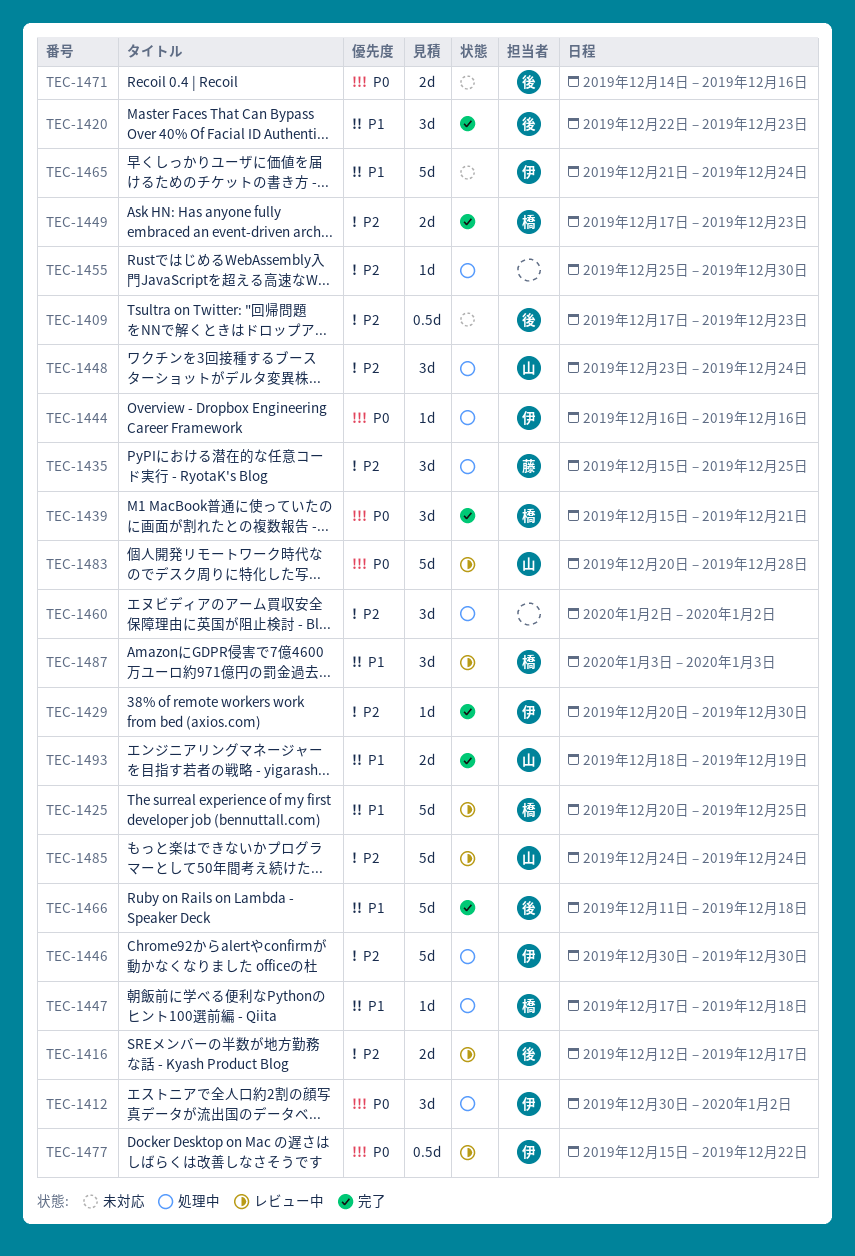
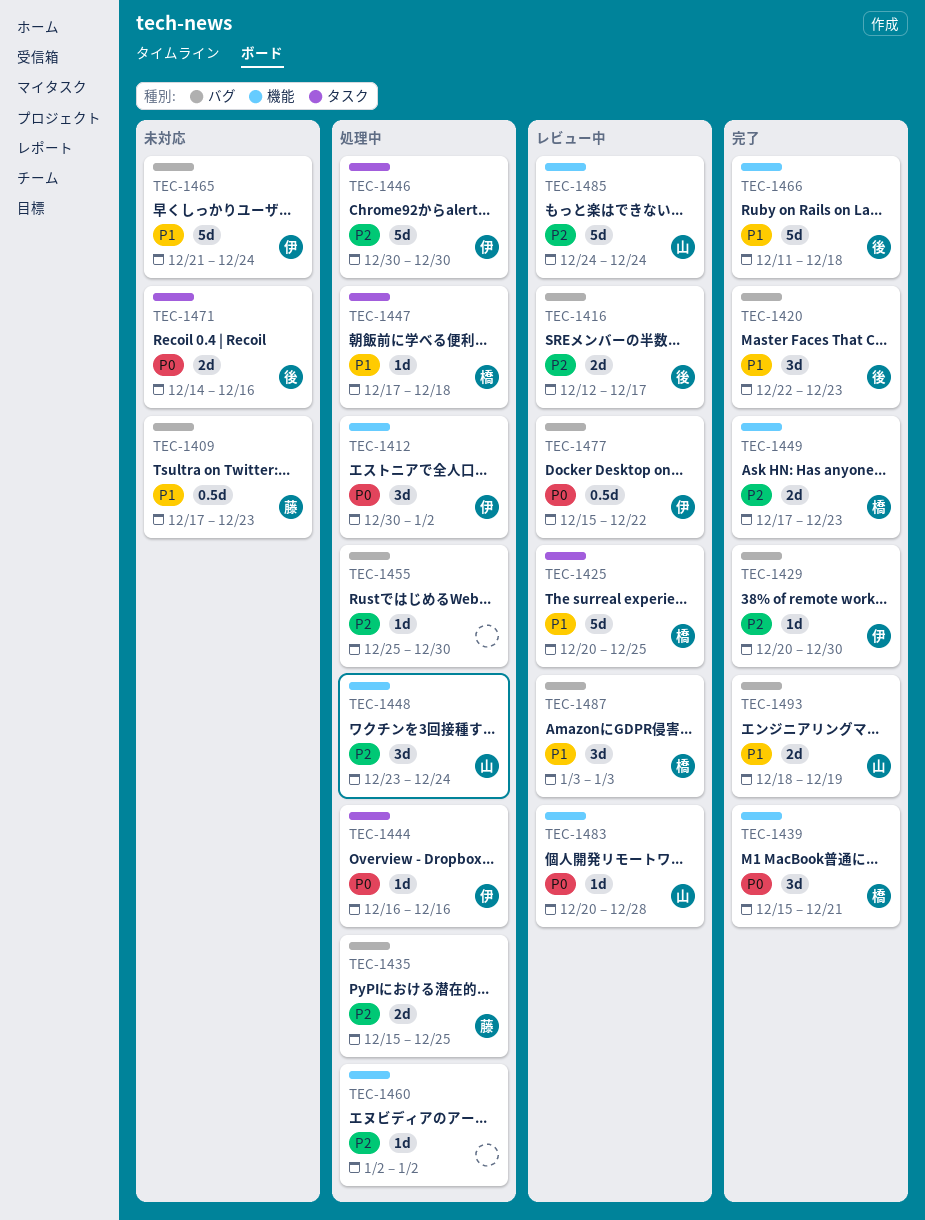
TEC-1409, owner: 後 -> 藤
TEC-1409, priority: P2 -> P1
TEC-1435, estimate: 3d -> 2d
TEC-1460, estimate: 3d -> 1d
TEC-1483, estimate: 5d -> 1d

